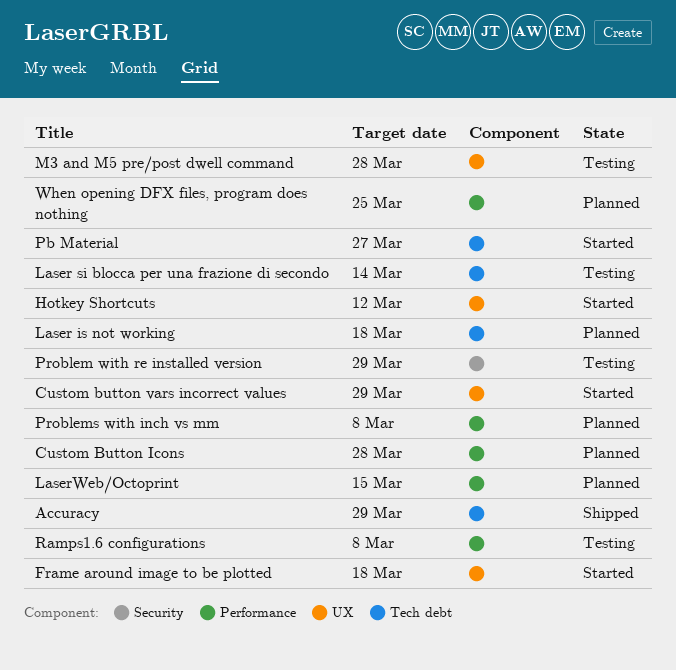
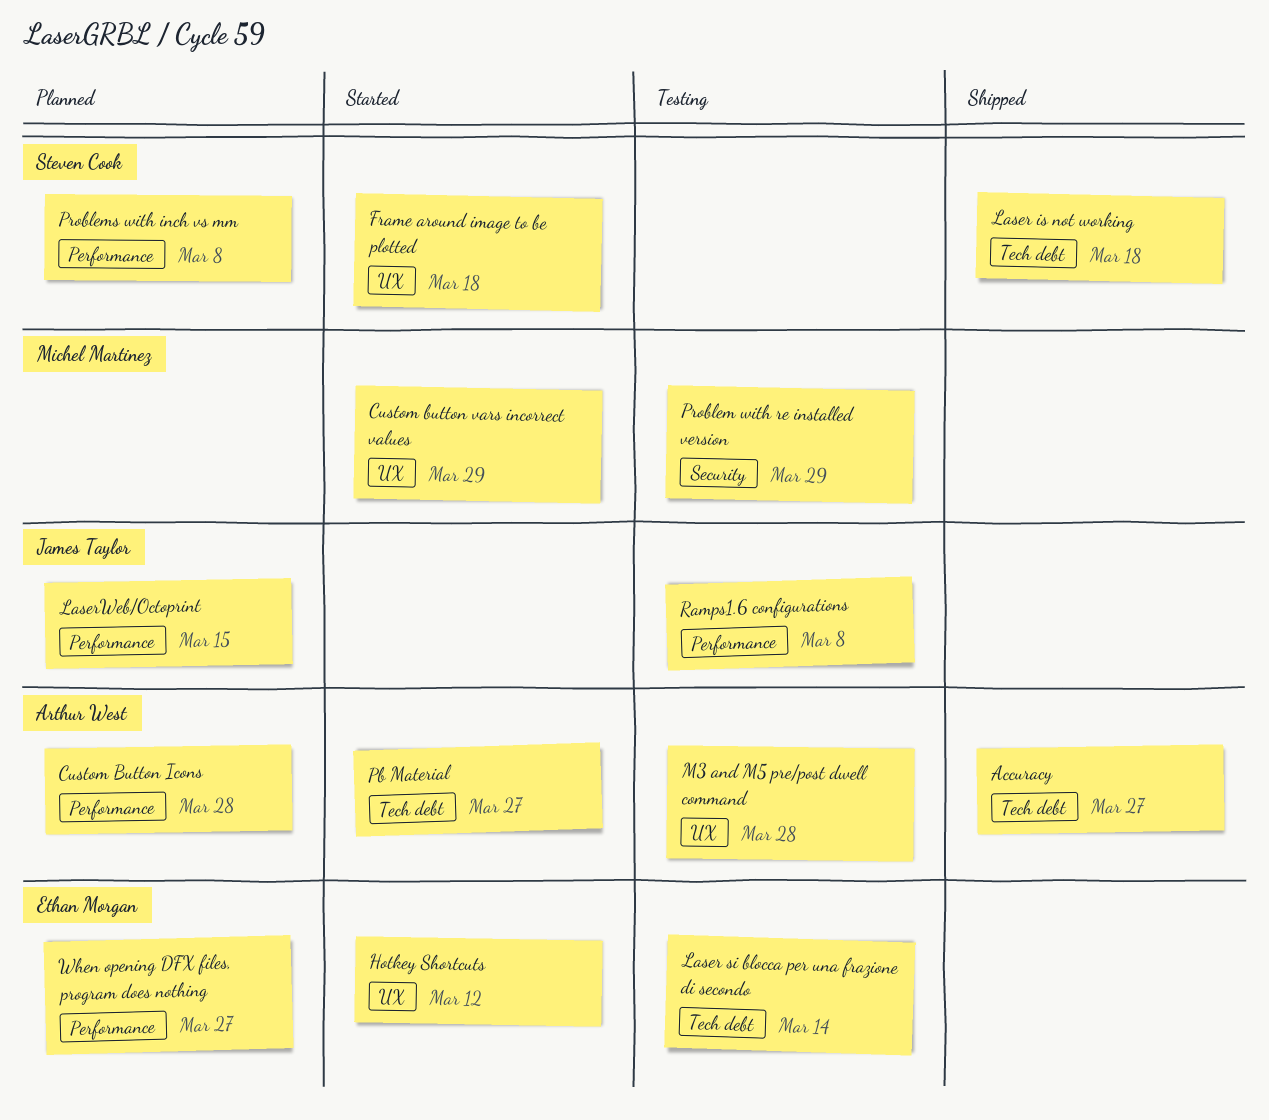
Accuracy, due: Mar 29 -> Mar 27
Laser is not working, status: Planned -> Shipped
When opening DFX files, program does nothing, due: Mar 25 -> Mar 27

